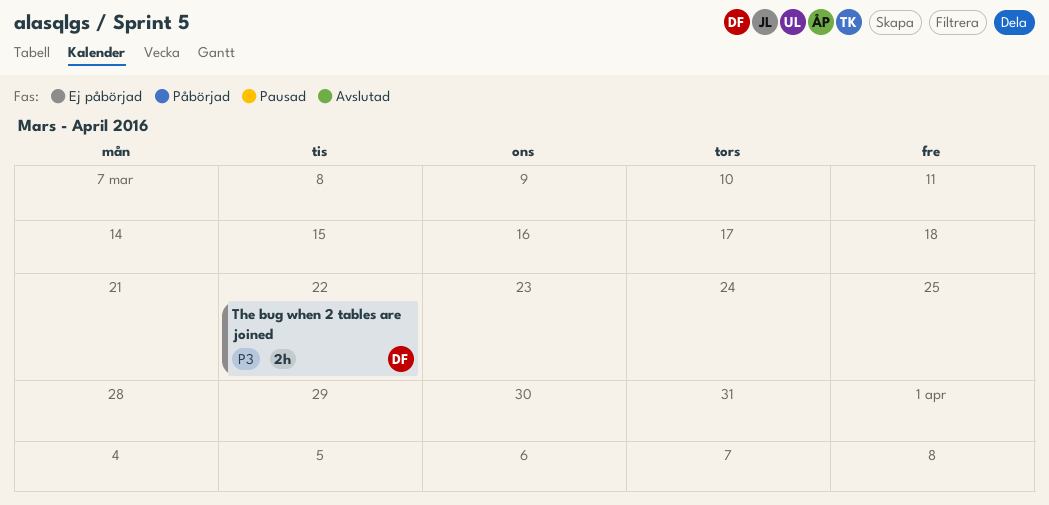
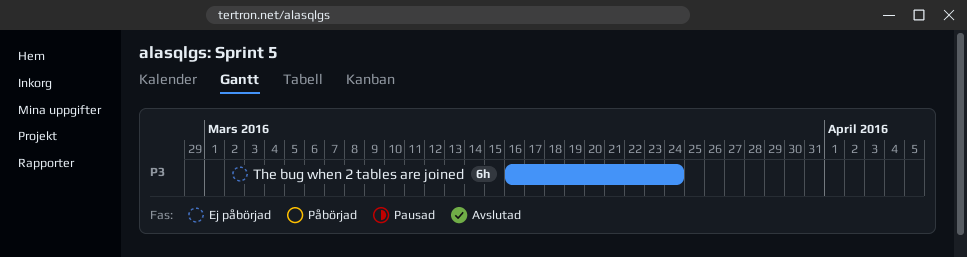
The bug when 2 tables are joined, estimate: 2h -> 6h
The bug when 2 tables are joined, due: Mar 22 -> Mar 24

